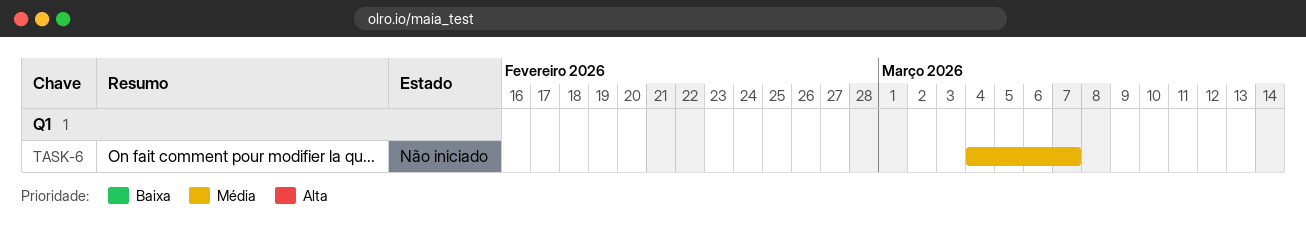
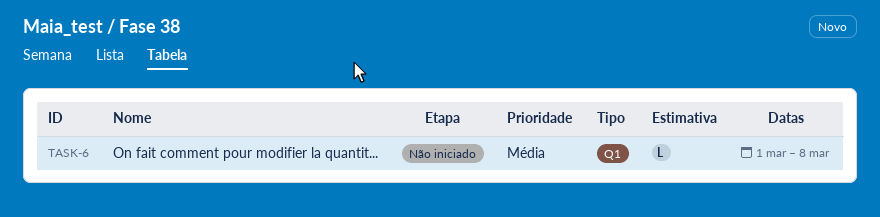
TASK-6, start: Mar 4 -> Mar 1
TASK-6, due: Mar 7 -> Mar 8

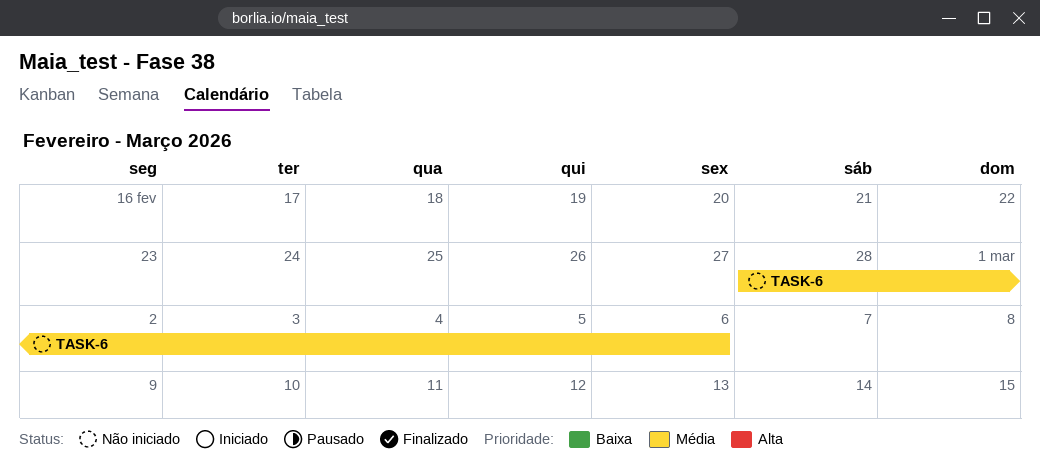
TASK-6, start: Mar 1 -> Feb 28
TASK-6, due: Mar 8 -> Mar 6

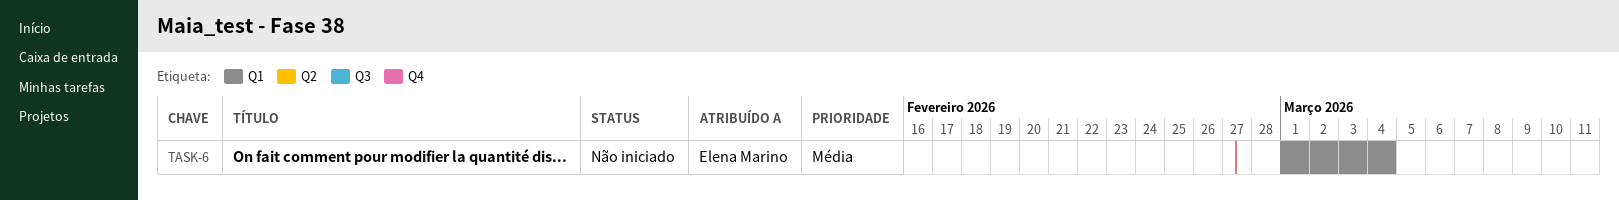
TASK-6, start: Feb 28 -> Mar 1
TASK-6, due: Mar 6 -> Mar 4

